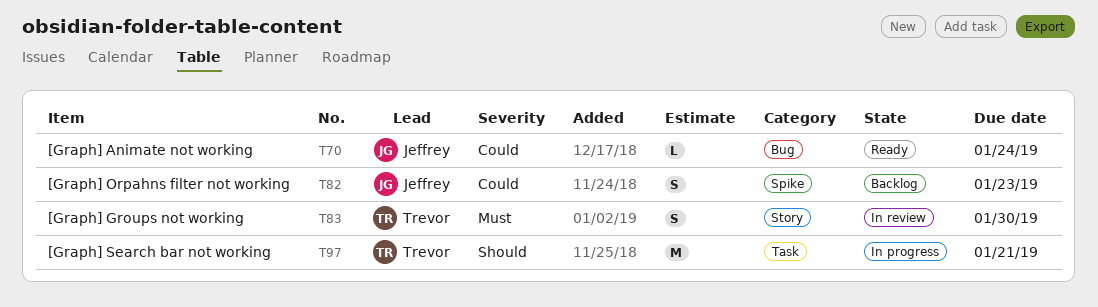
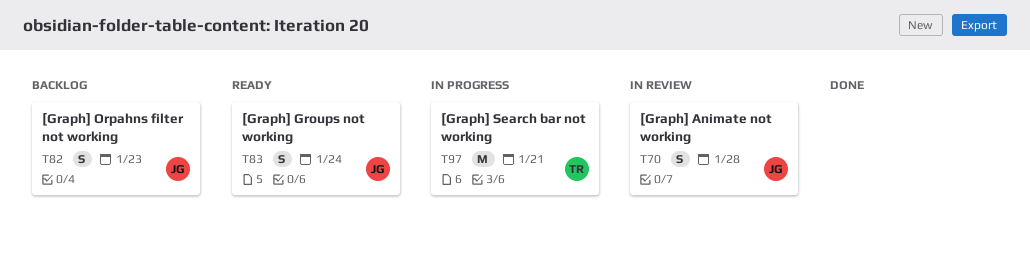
T70, status: Ready -> In review
T70, estimate: L -> S
T70, due: Jan 24 -> Jan 28
T83, status: In review -> Ready
T83, owner: Trevor -> Jeffrey
T83, due: Jan 30 -> Jan 24

